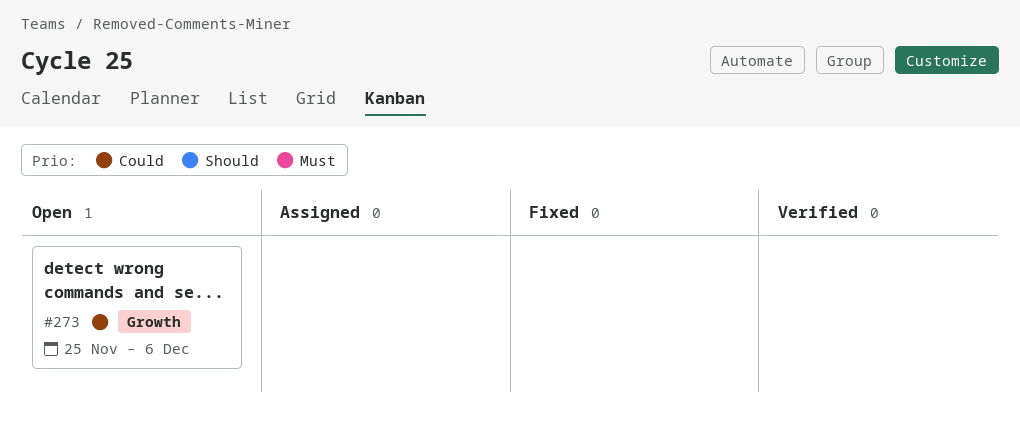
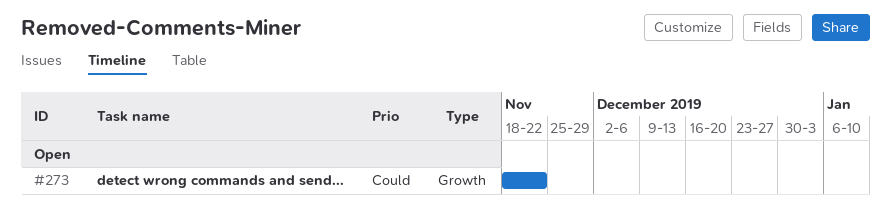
#273, start: Nov 25 -> Nov 18
#273, due: Dec 6 -> Nov 22

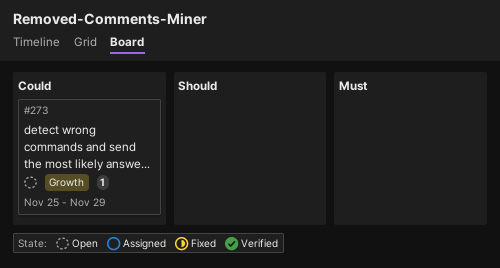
#273, start: Nov 18 -> Nov 25
#273, due: Nov 22 -> Nov 29

